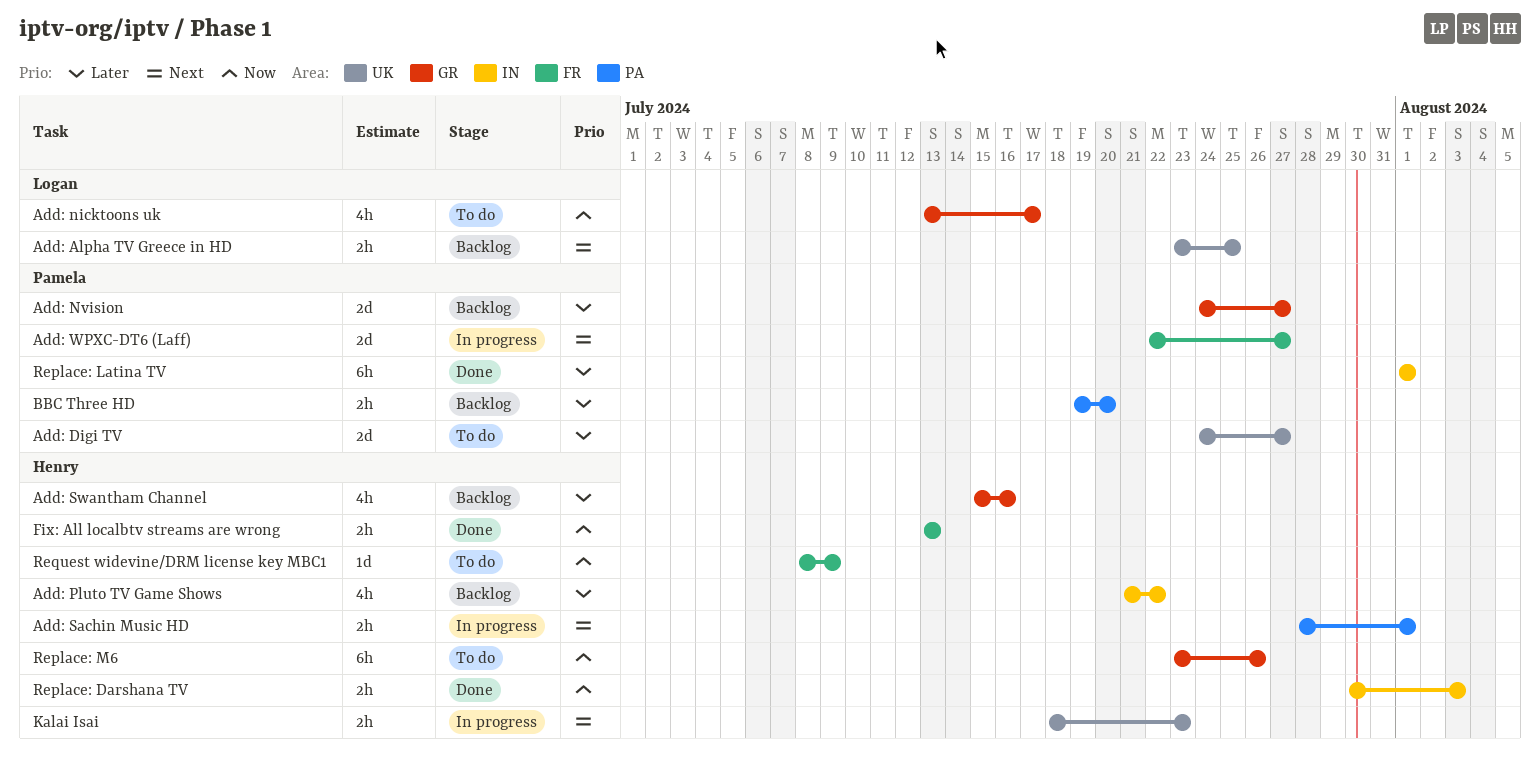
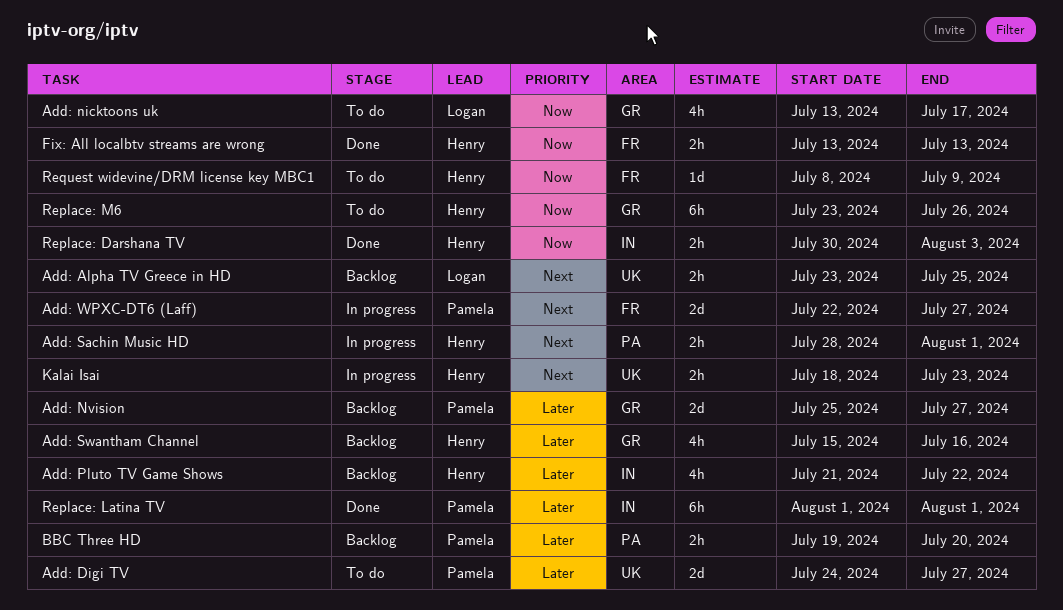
Add: Nvision, start: Jul 24 -> Jul 25

